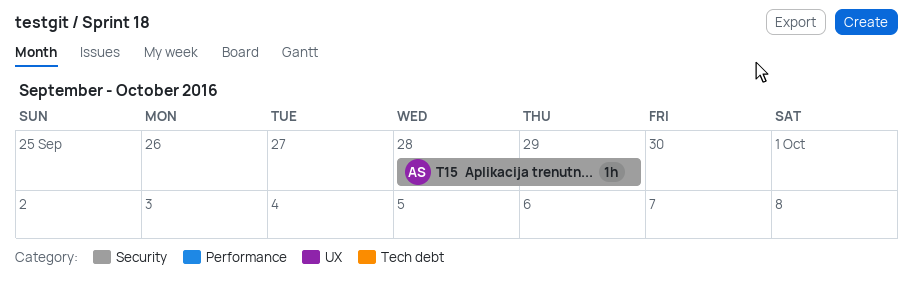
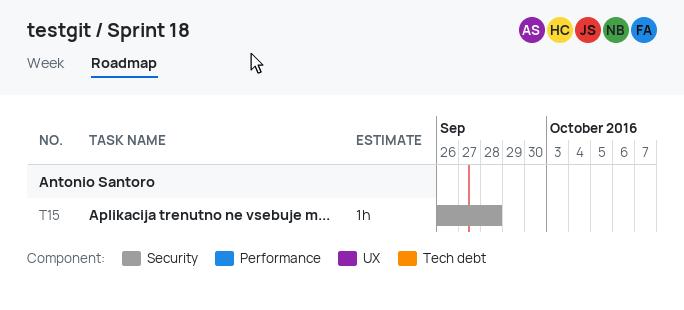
T15, start: Sep 28 -> Sep 26
T15, due: Sep 29 -> Sep 28

